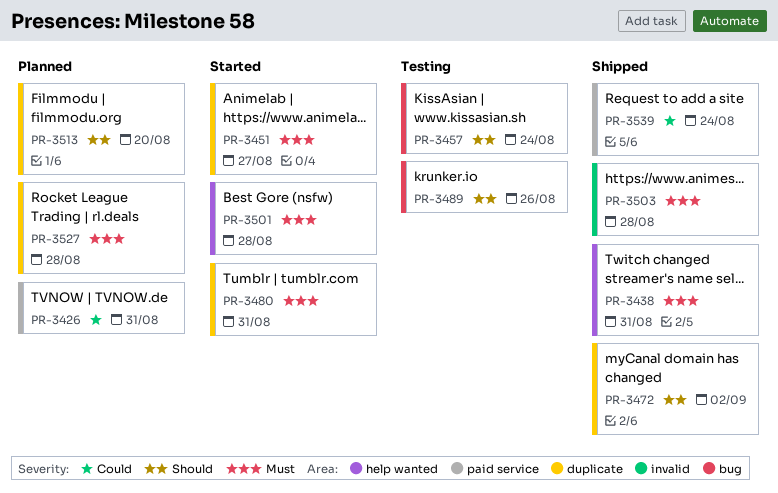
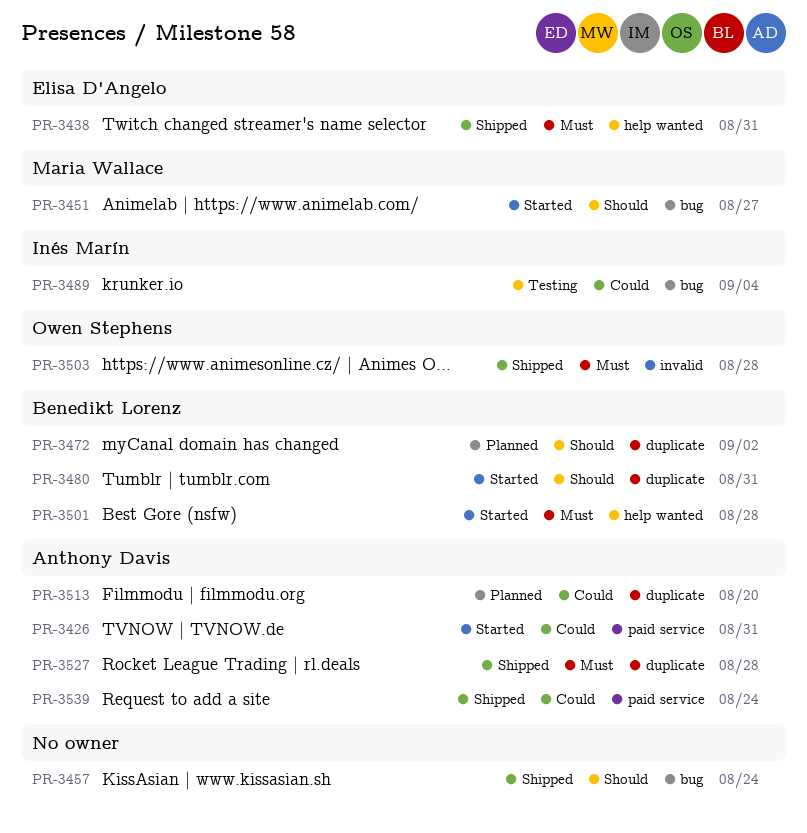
PR-3426, status: Planned -> Started
PR-3451, priority: Must -> Should
PR-3451, label: duplicate -> bug
PR-3457, status: Testing -> Shipped
PR-3472, status: Shipped -> Planned
PR-3480, priority: Must -> Should
PR-3489, priority: Should -> Could
PR-3489, due: Aug 26 -> Sep 4
PR-3513, priority: Should -> Could
PR-3527, status: Planned -> Shipped

